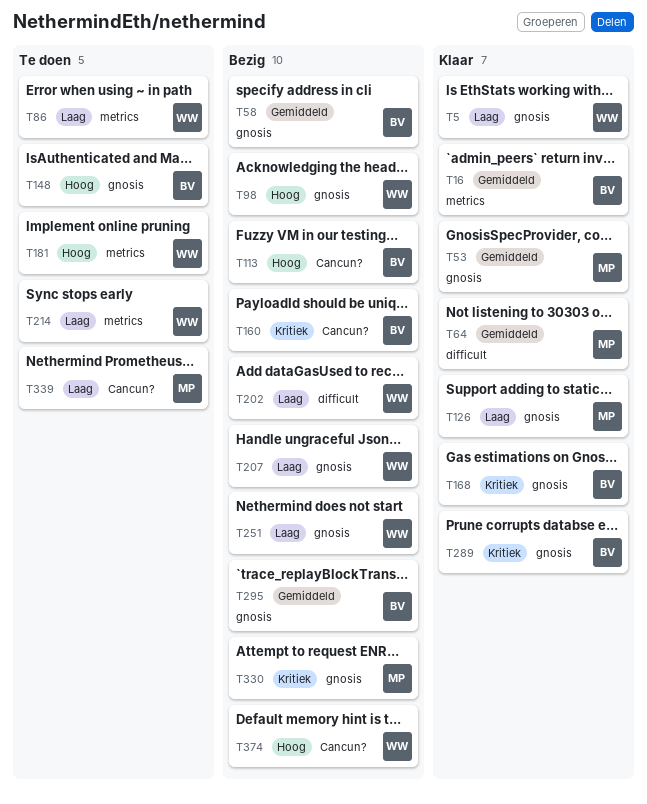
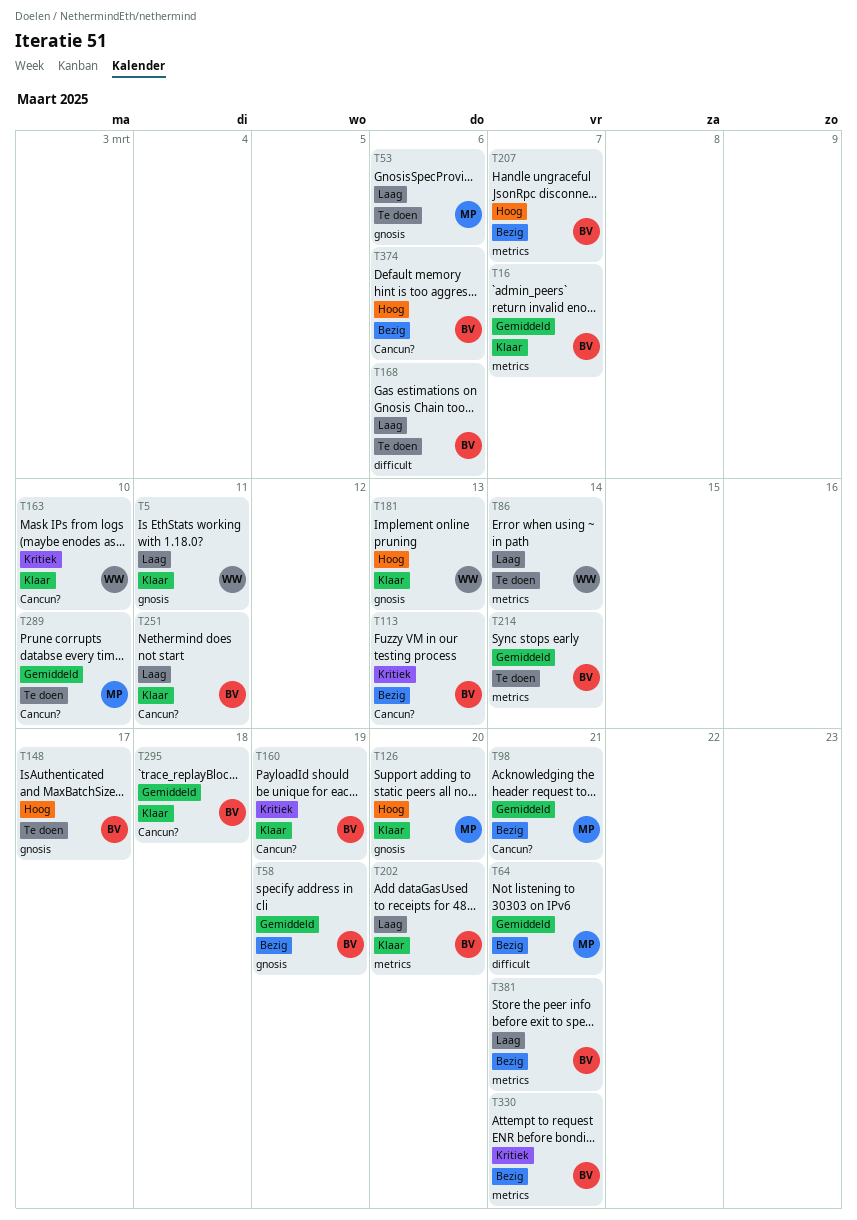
T53, status: Klaar -> Te doen
T53, priority: Gemiddeld -> Laag
T64, status: Klaar -> Bezig
T98, owner: WW -> MP
T98, priority: Hoog -> Gemiddeld
T98, label: gnosis -> Cancun?
T113, priority: Hoog -> Kritiek
T126, priority: Laag -> Hoog
T160, status: Bezig -> Klaar
T163: none -> present
T168, status: Klaar -> Te doen
T168, priority: Kritiek -> Laag
T168, label: gnosis -> difficult
T181, status: Te doen -> Klaar
T181, label: metrics -> gnosis
T202, status: Bezig -> Klaar
T202, owner: WW -> BV
T202, label: difficult -> metrics
T207, owner: WW -> BV
T207, priority: Laag -> Hoog
T207, label: gnosis -> metrics
T214, owner: WW -> BV
T214, priority: Laag -> Gemiddeld
T251, status: Bezig -> Klaar
T251, owner: WW -> BV
T251, label: gnosis -> Cancun?
T289, status: Klaar -> Te doen
T289, owner: BV -> MP
T289, priority: Kritiek -> Gemiddeld
T289, label: gnosis -> Cancun?
T295, status: Bezig -> Klaar
T295, label: gnosis -> Cancun?
T330, owner: MP -> BV
T330, label: gnosis -> metrics
T339: present -> none
T374, owner: WW -> BV
T381: none -> present

